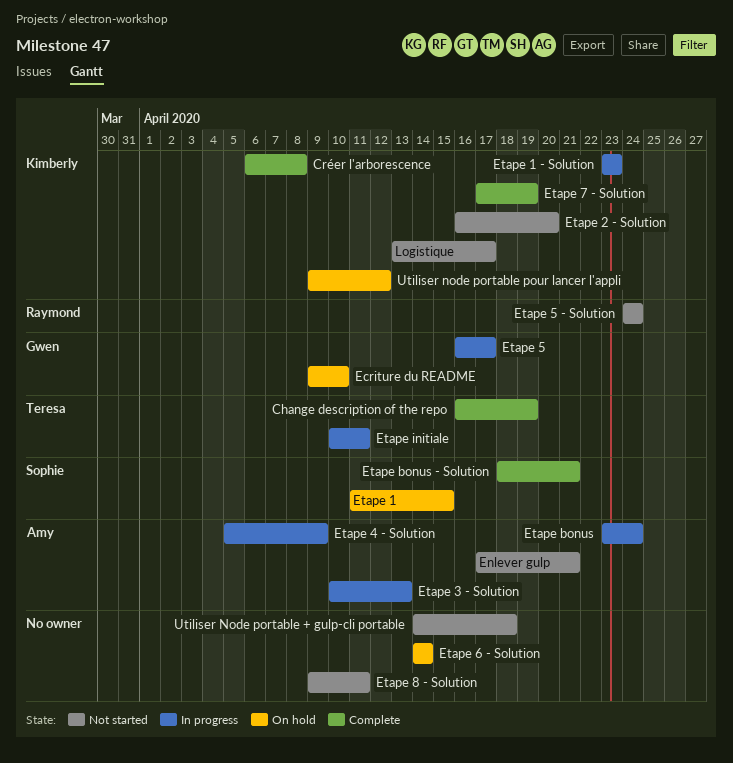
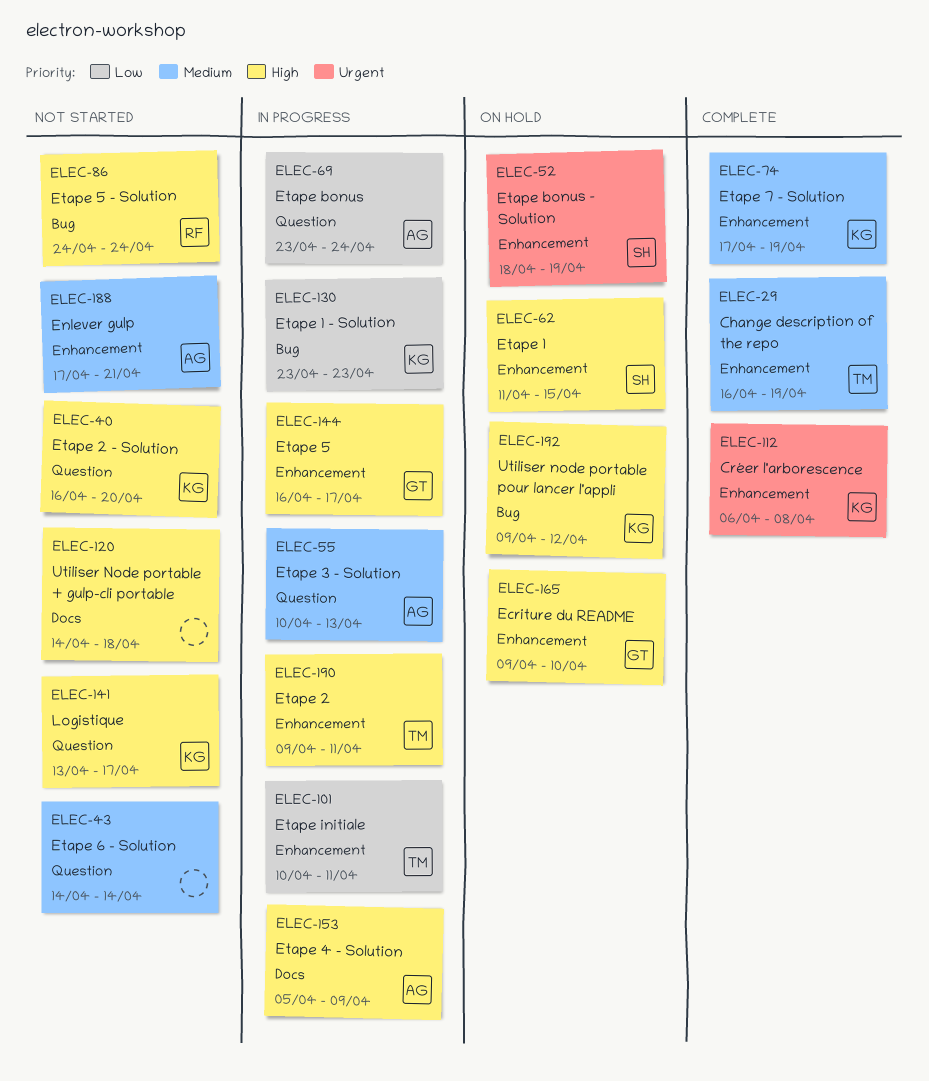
Etape 2: none -> present
Etape 6 - Solution, status: On hold -> Not started
Etape 8 - Solution: present -> none
Etape bonus - Solution, status: Complete -> On hold
Etape bonus - Solution, due: Apr 21 -> Apr 19

